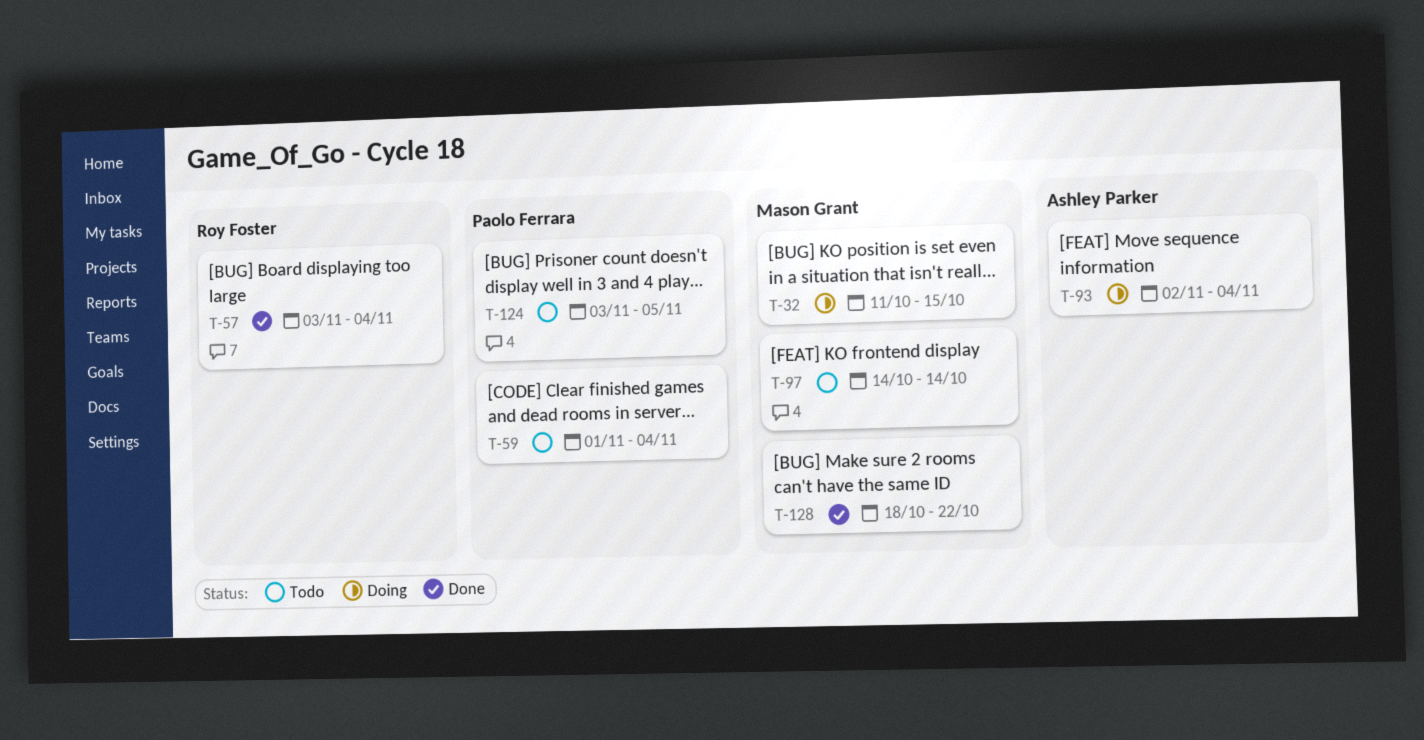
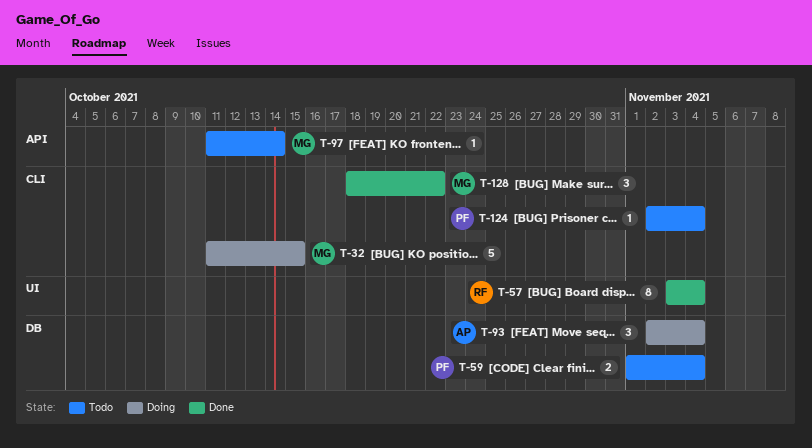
T-97, start: Oct 14 -> Oct 11
T-124, start: Nov 3 -> Nov 2
T-124, due: Nov 5 -> Nov 4

